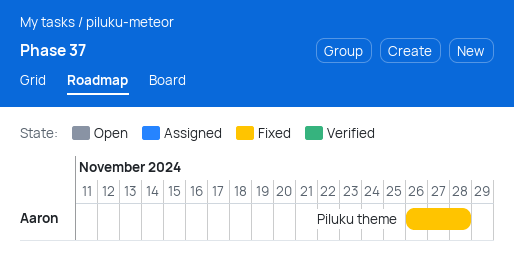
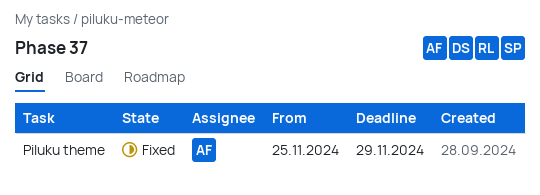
Piluku theme, start: Nov 26 -> Nov 25
Piluku theme, due: Nov 28 -> Nov 29

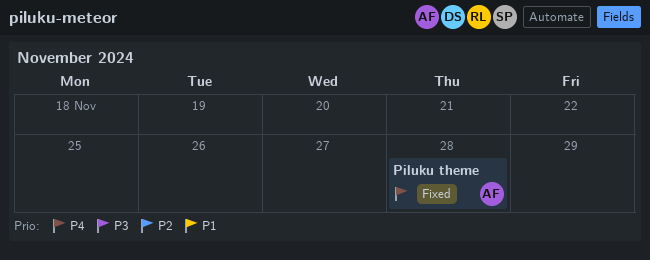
Piluku theme, due: Nov 29 -> Nov 28

